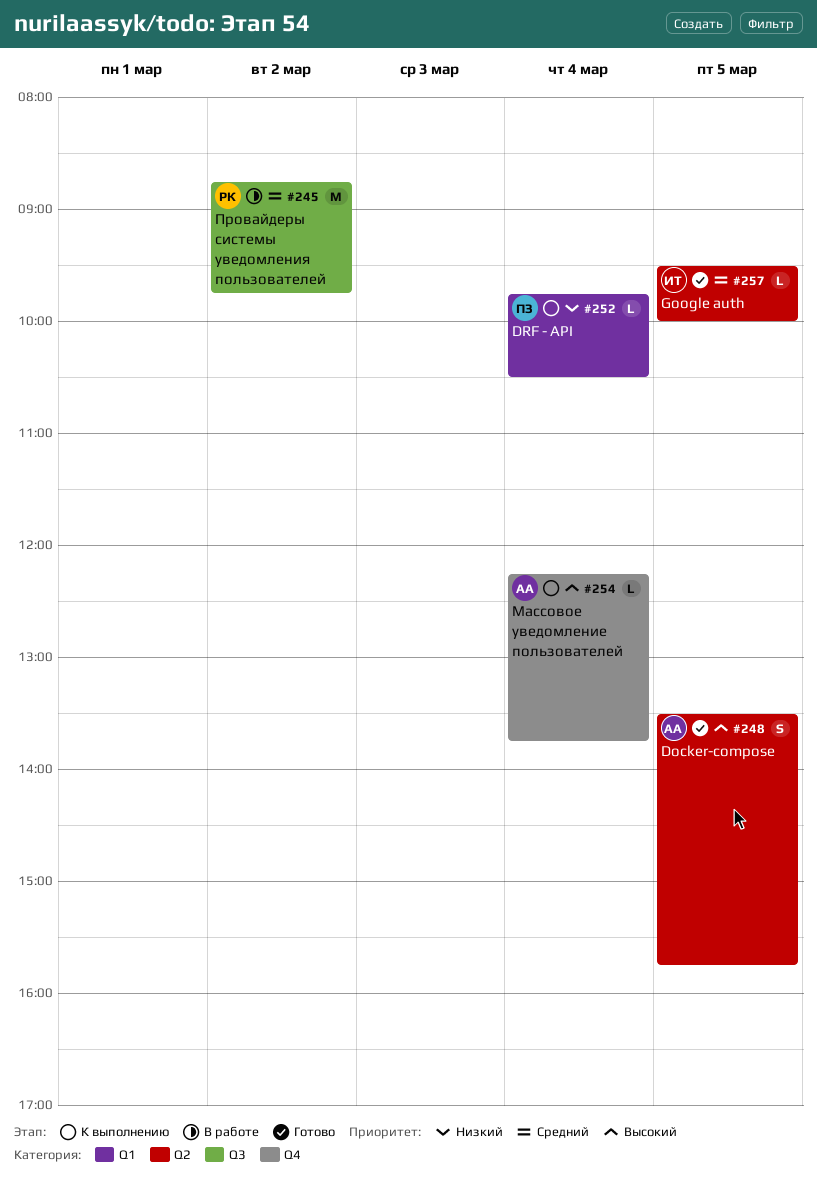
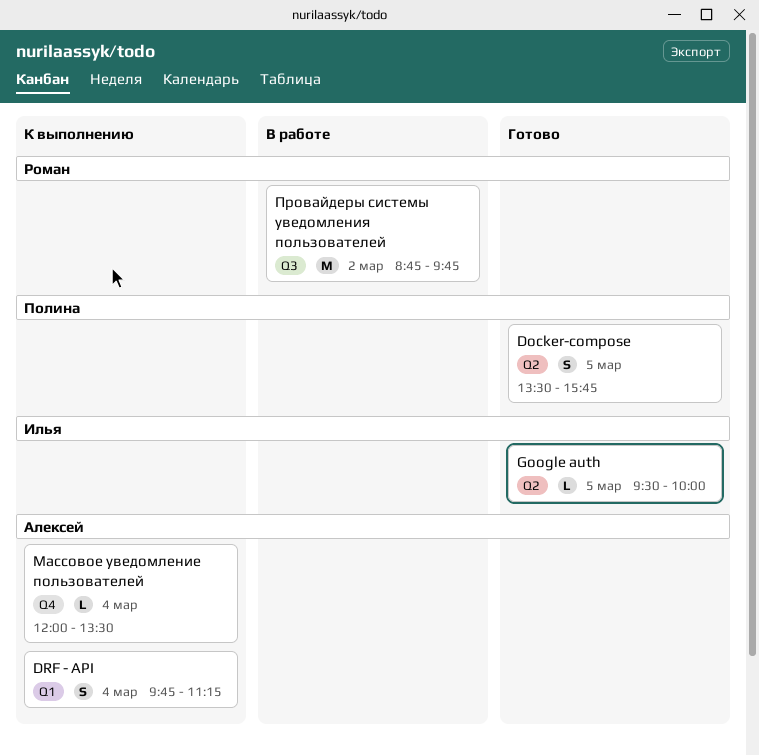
Docker-compose, owner: Алексей -> Полина
DRF - API, owner: Полина -> Алексей
DRF - API, estimate: L -> S
DRF - API, ends: 10:30 -> 11:15
Массовое уведомление пользователей, begins: 12:15 -> 12:00
Массовое уведомление пользователей, ends: 13:45 -> 13:30

